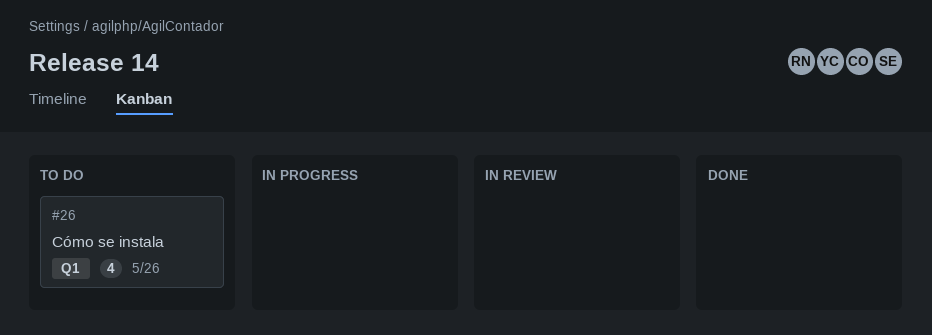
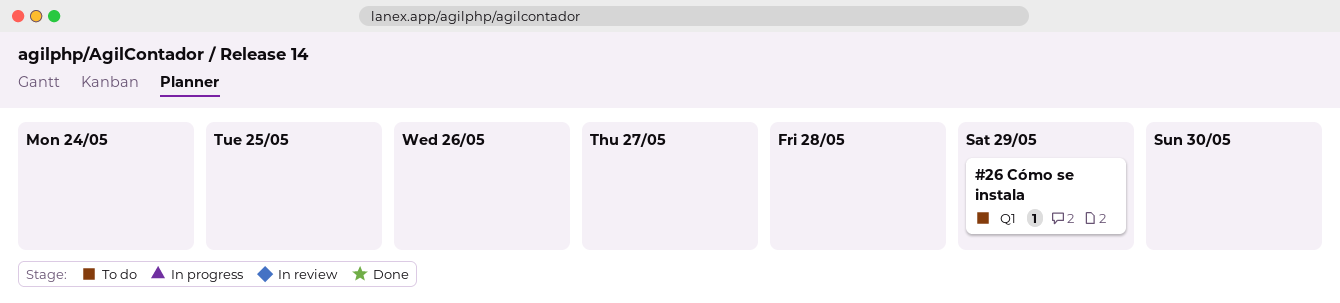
#26, estimate: 4 -> 1
#26, due: May 26 -> May 29

